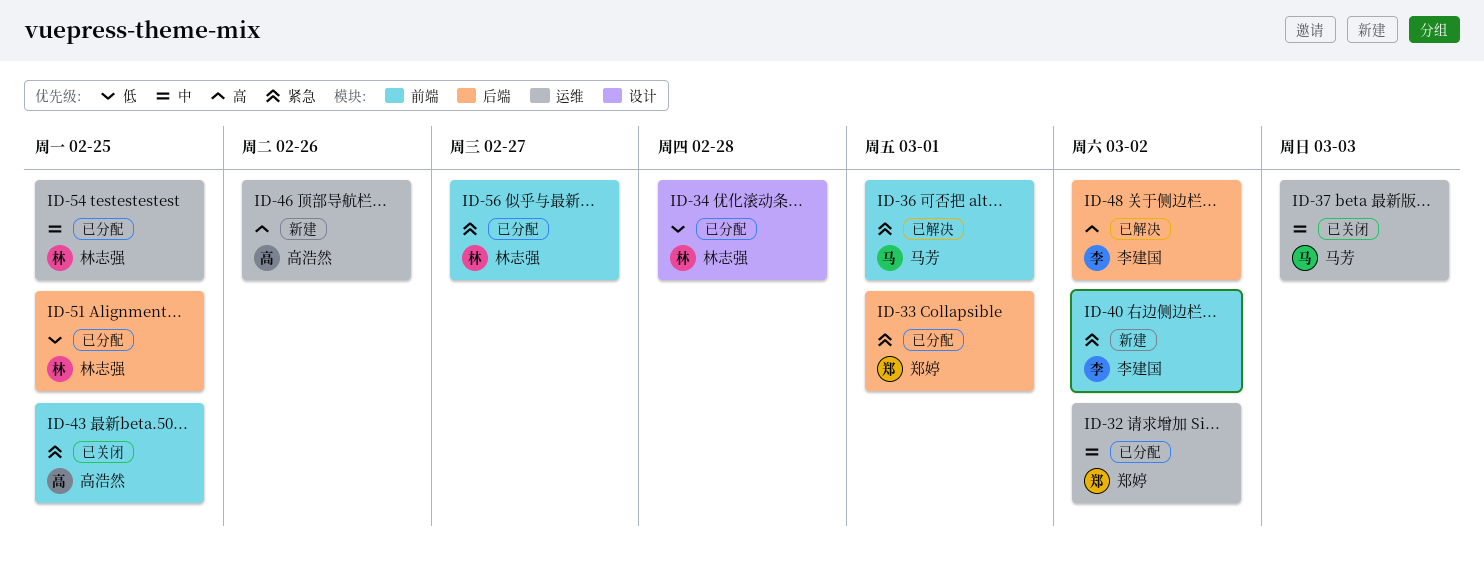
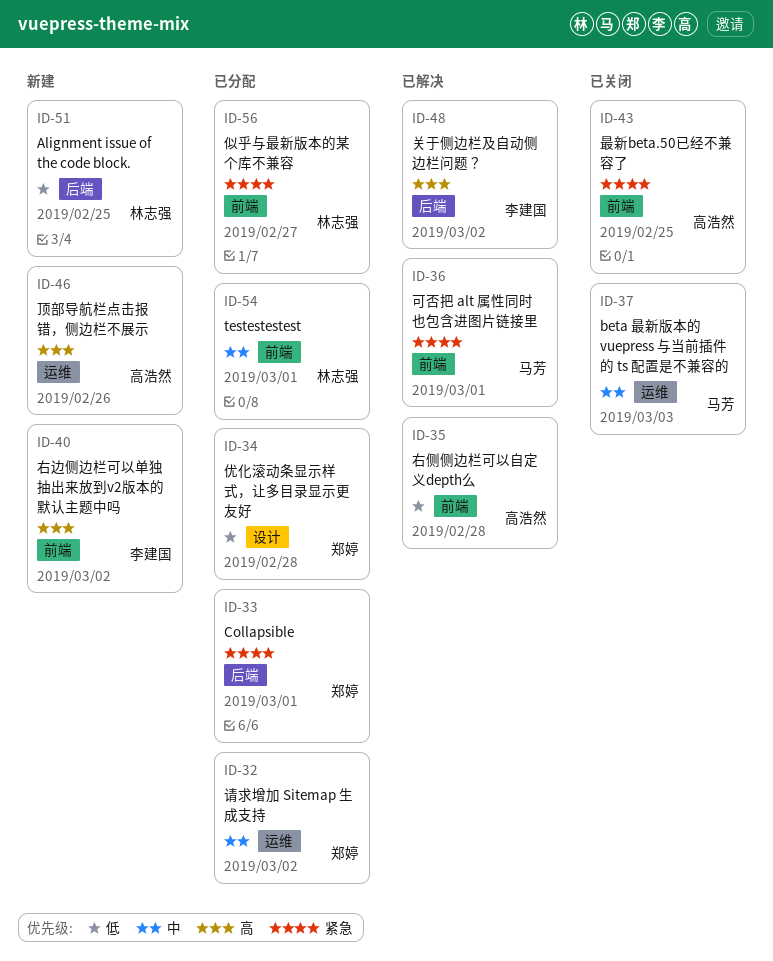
ID-34, owner: 林志强 -> 郑婷
ID-35: none -> present
ID-40, priority: 紧急 -> 高
ID-51, status: 已分配 -> 新建
ID-54, label: 运维 -> 前端
ID-54, due: Feb 25 -> Mar 1

